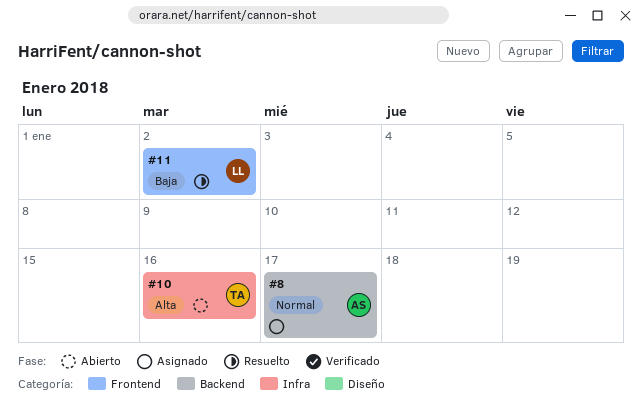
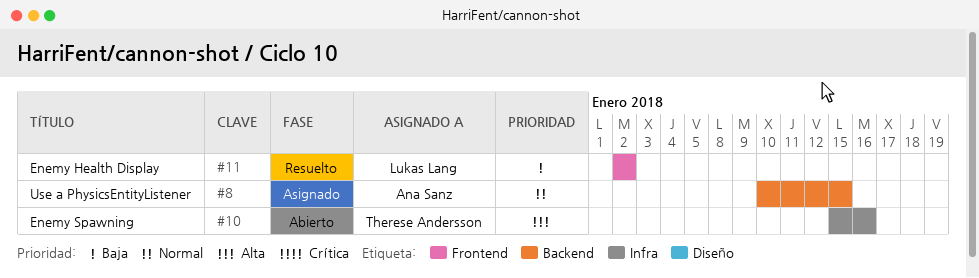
#8, due: Jan 17 -> Jan 15

